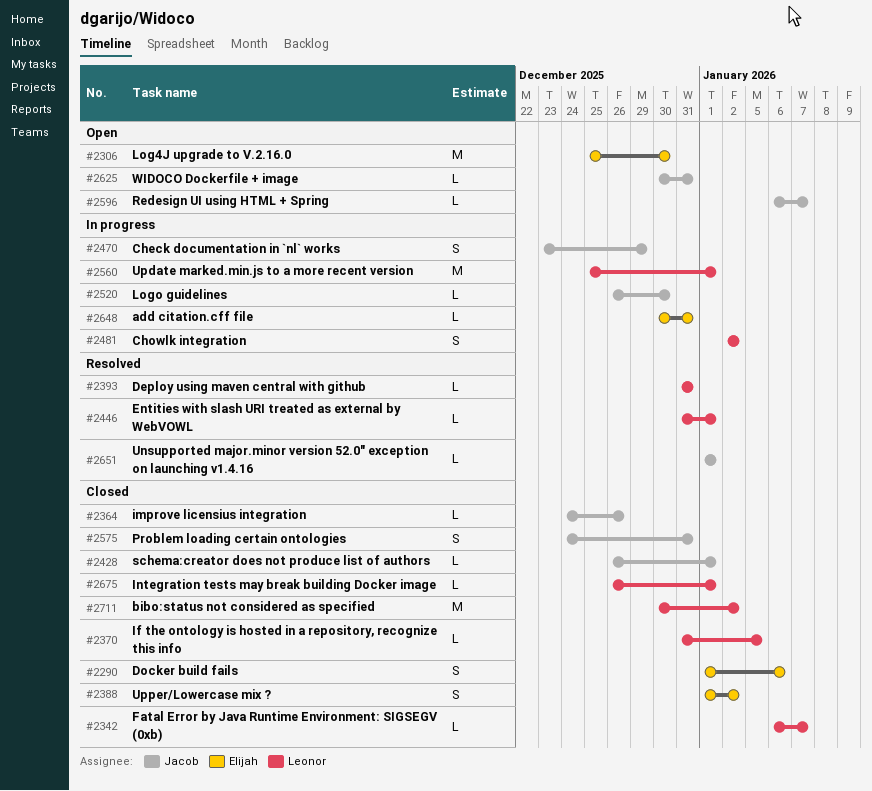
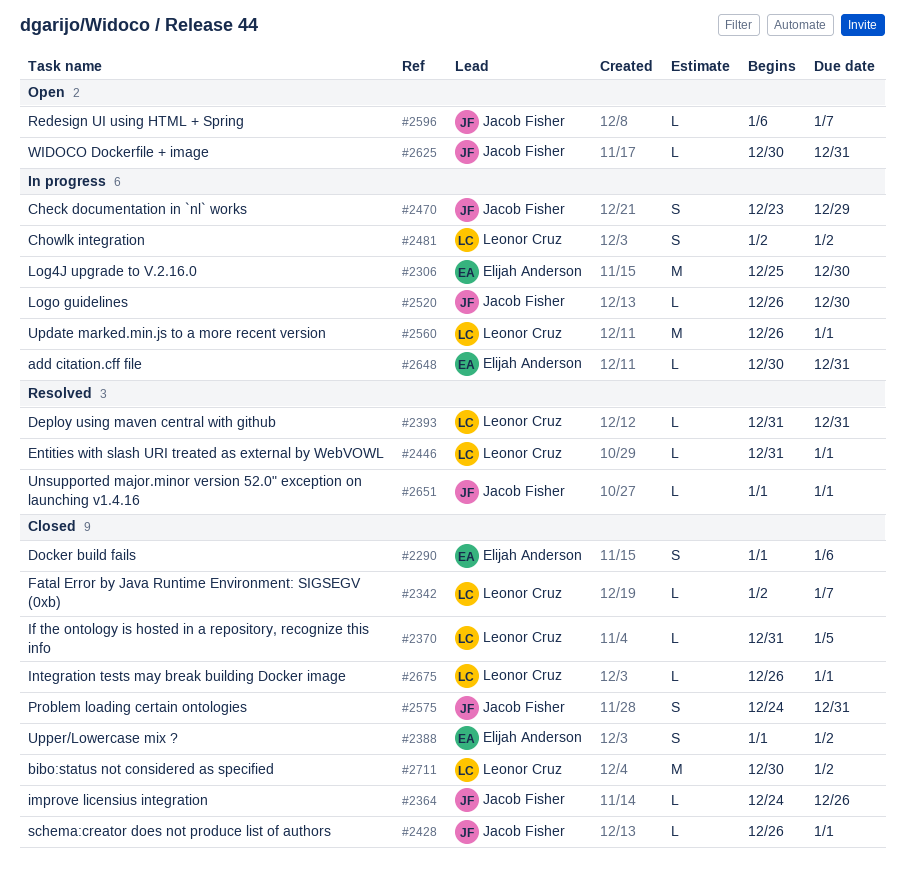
#2306, status: Open -> In progress
#2342, start: Jan 6 -> Jan 2
#2560, start: Dec 25 -> Dec 26

